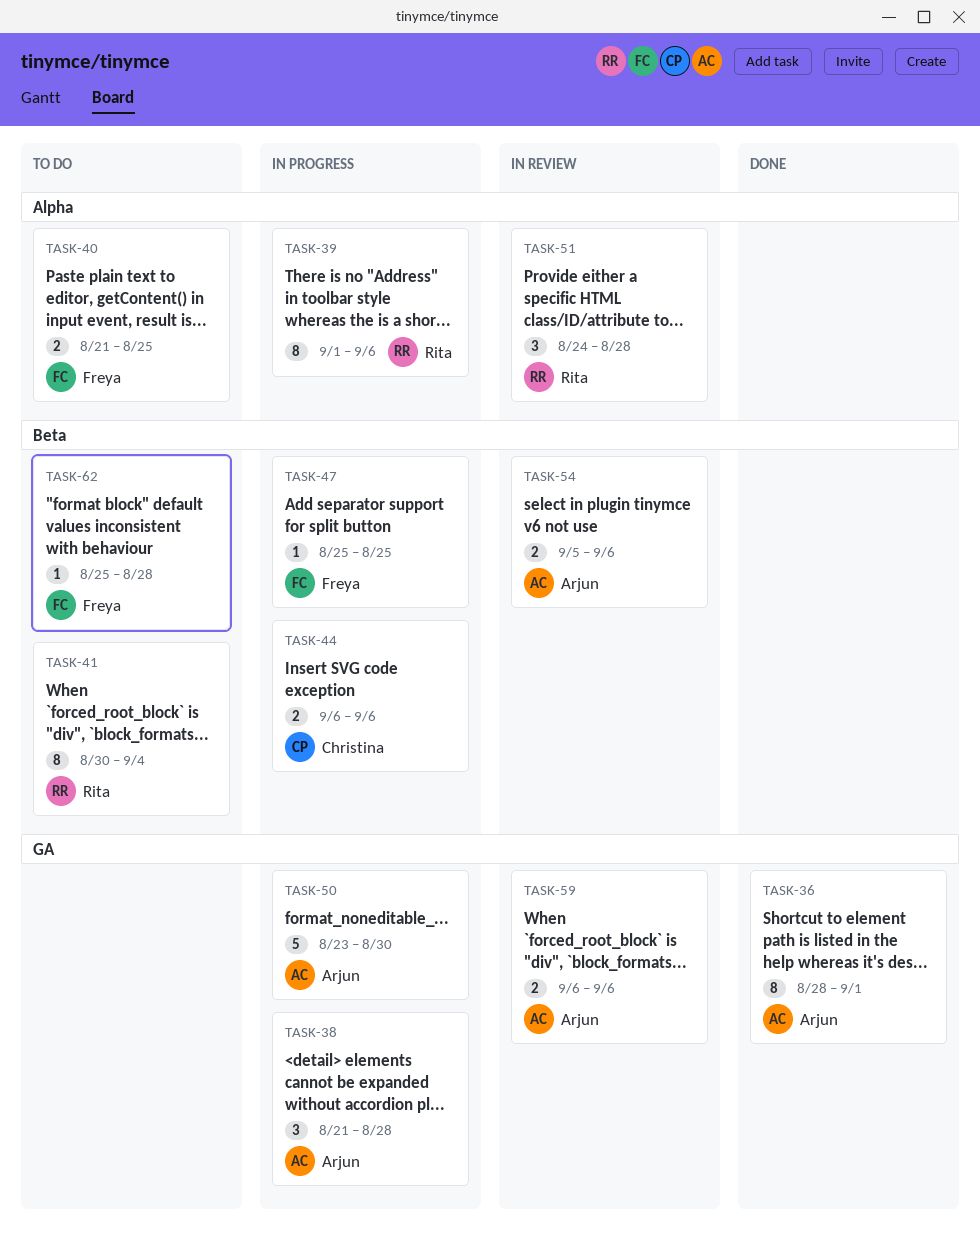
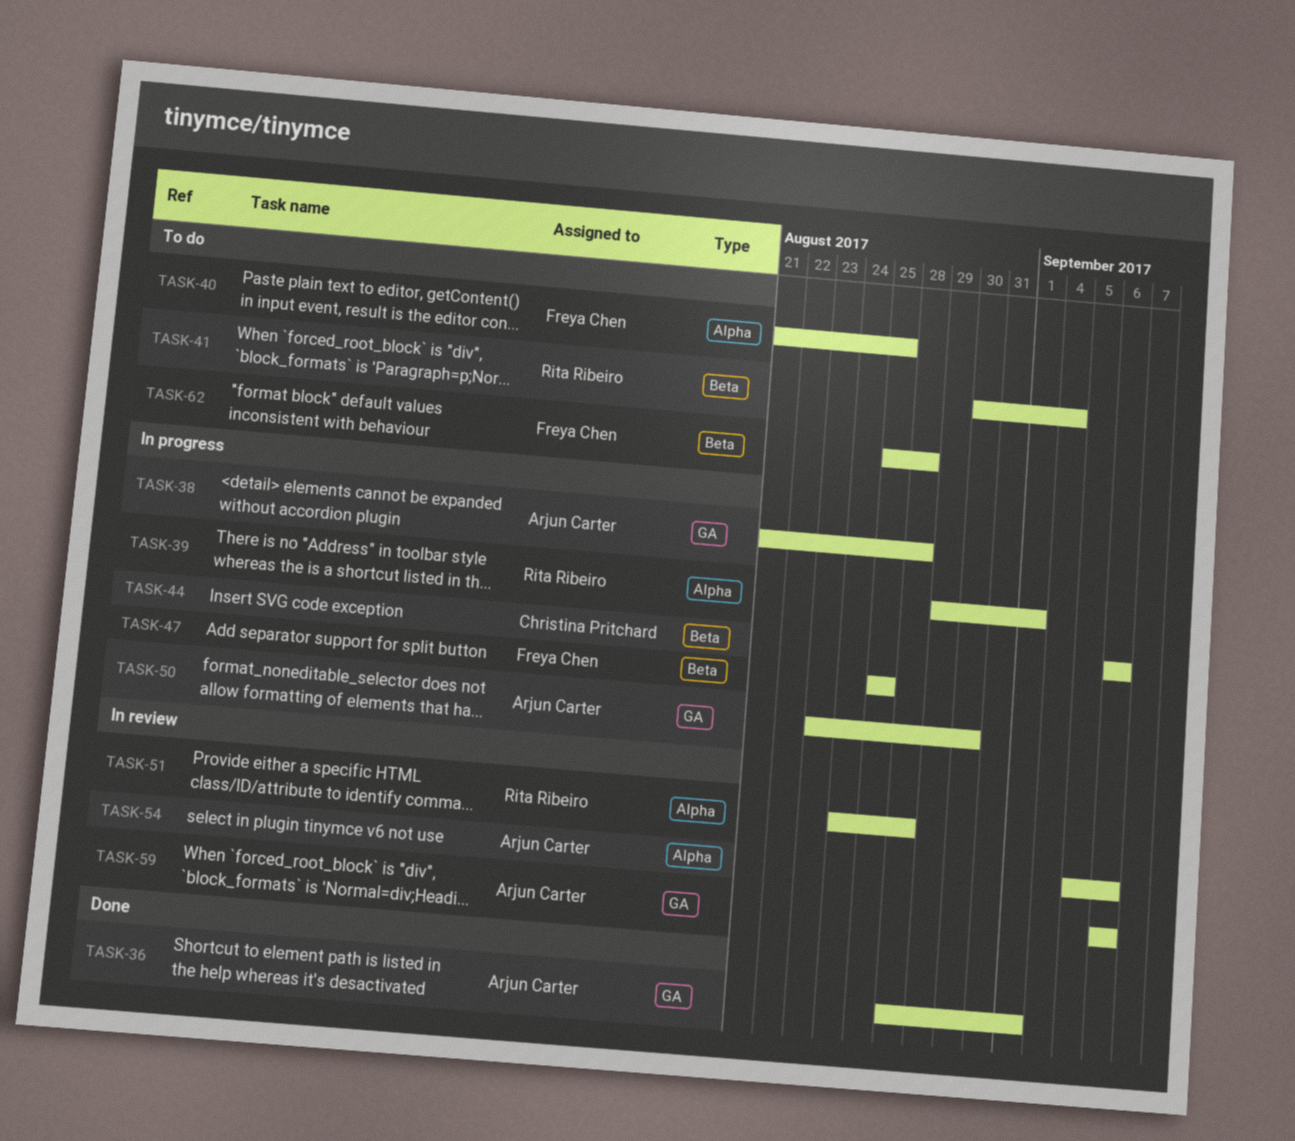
TASK-39, start: Sep 1 -> Aug 29
TASK-39, due: Sep 6 -> Sep 1
TASK-54, label: Beta -> Alpha

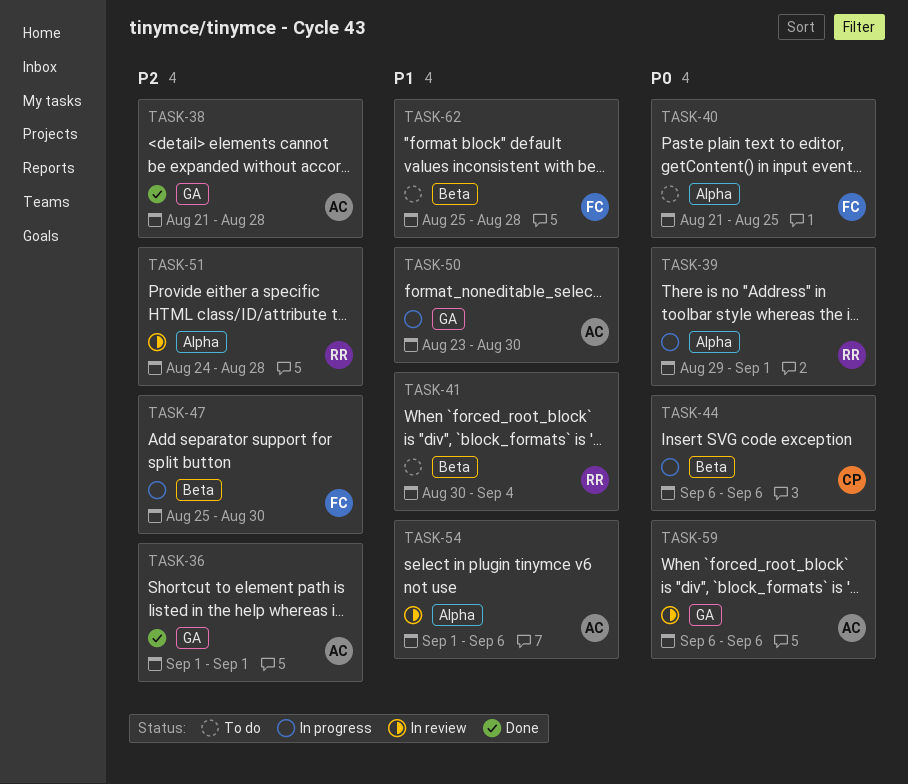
TASK-36, start: Aug 28 -> Sep 1
TASK-38, status: In progress -> Done
TASK-47, due: Aug 25 -> Aug 30
TASK-54, start: Sep 5 -> Sep 1

